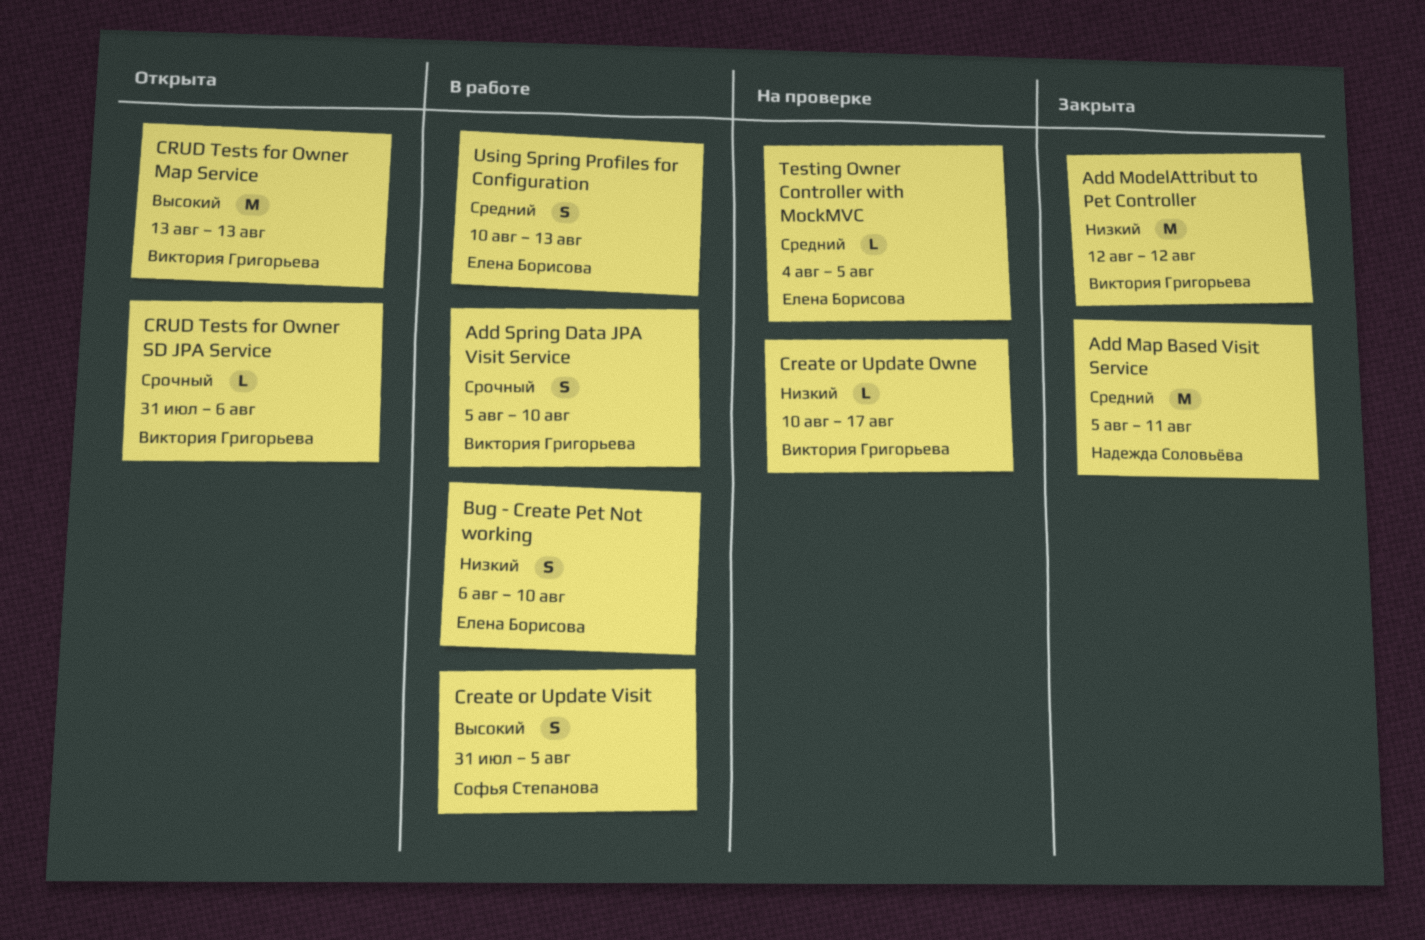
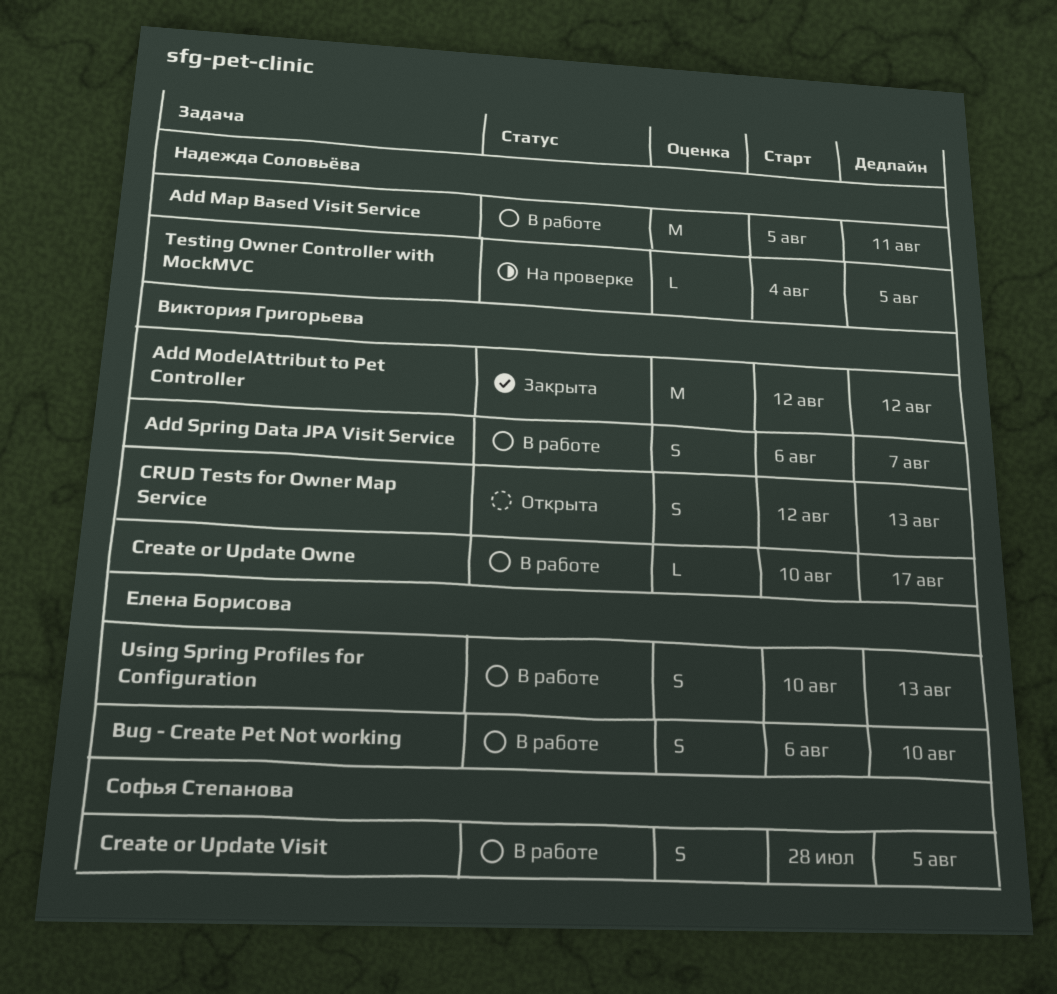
Add Map Based Visit Service, status: Закрыта -> В работе
Add Spring Data JPA Visit Service, start: Aug 5 -> Aug 6
Add Spring Data JPA Visit Service, due: Aug 10 -> Aug 7
Create or Update Owne, status: На проверке -> В работе
Create or Update Visit, start: Jul 31 -> Jul 28
CRUD Tests for Owner Map Service, estimate: M -> S
CRUD Tests for Owner Map Service, start: Aug 13 -> Aug 12
CRUD Tests for Owner SD JPA Service: present -> none
Testing Owner Controller with MockMVC, owner: Елена Борисова -> Надежда Соловьёва

